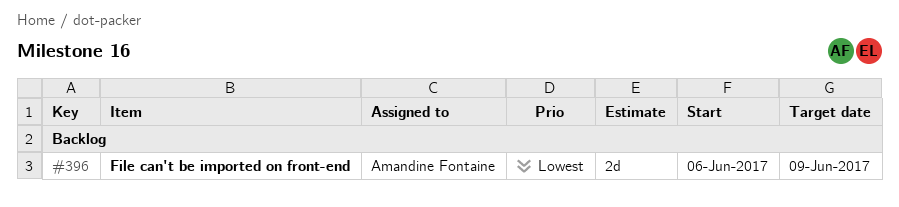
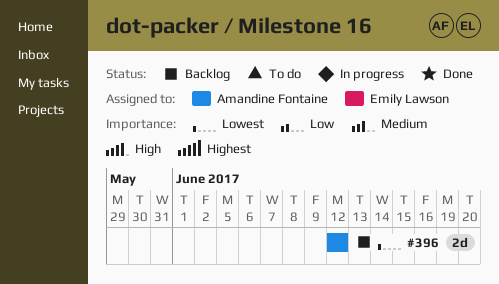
#396, start: Jun 6 -> Jun 12
#396, due: Jun 9 -> Jun 12

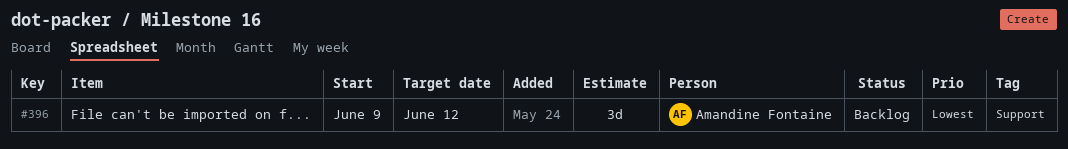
#396, estimate: 2d -> 3d
#396, start: Jun 12 -> Jun 9

